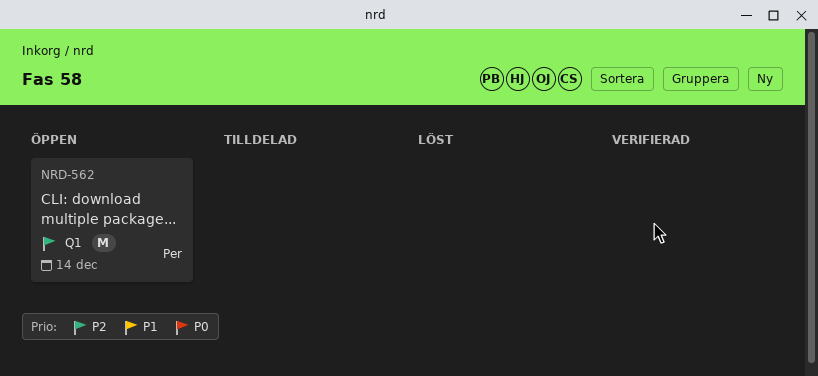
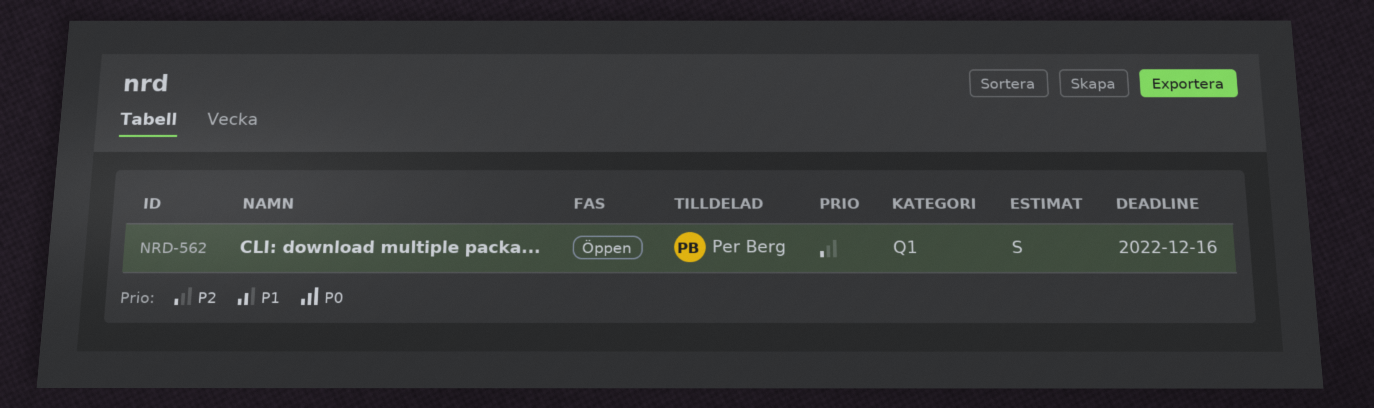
NRD-562, estimate: M -> S
NRD-562, due: Dec 14 -> Dec 16

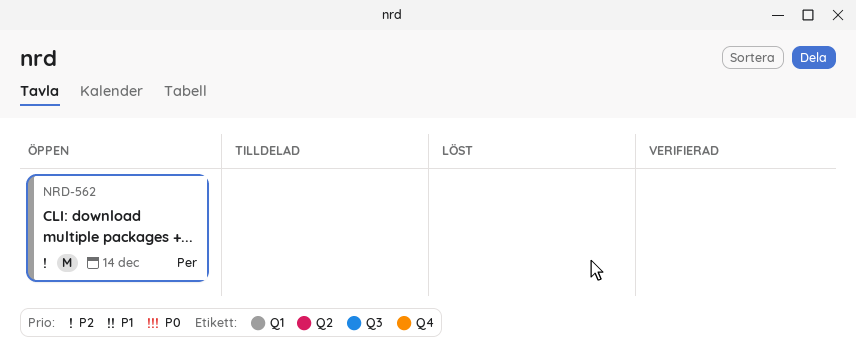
NRD-562, estimate: S -> M
NRD-562, due: Dec 16 -> Dec 14

